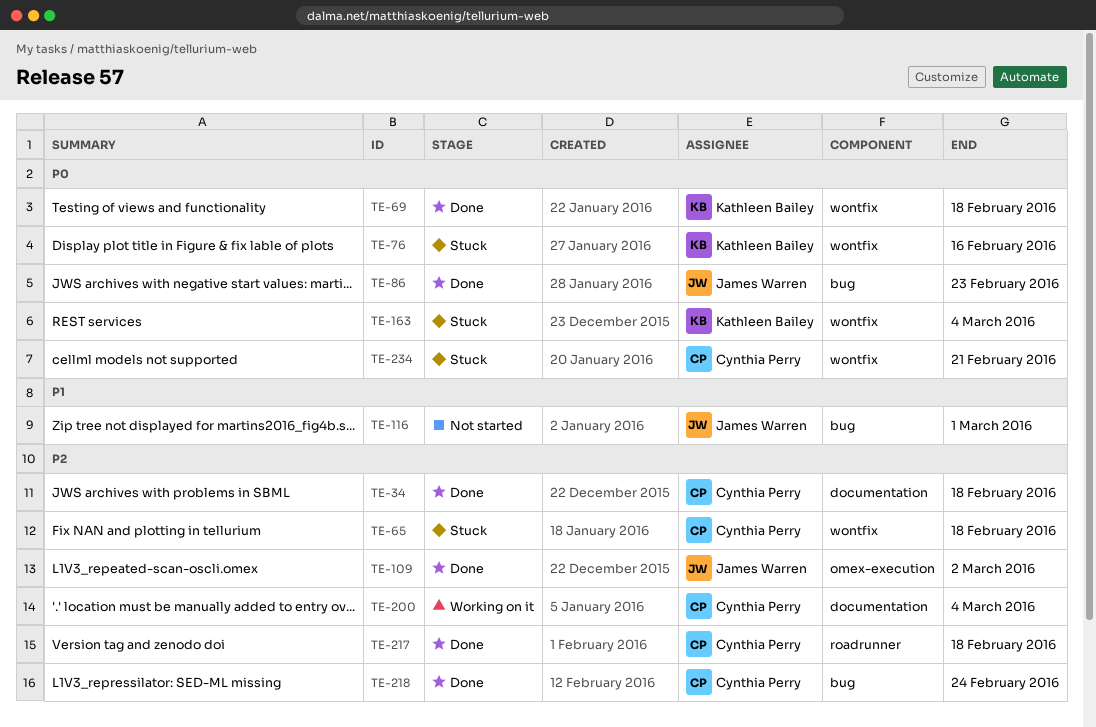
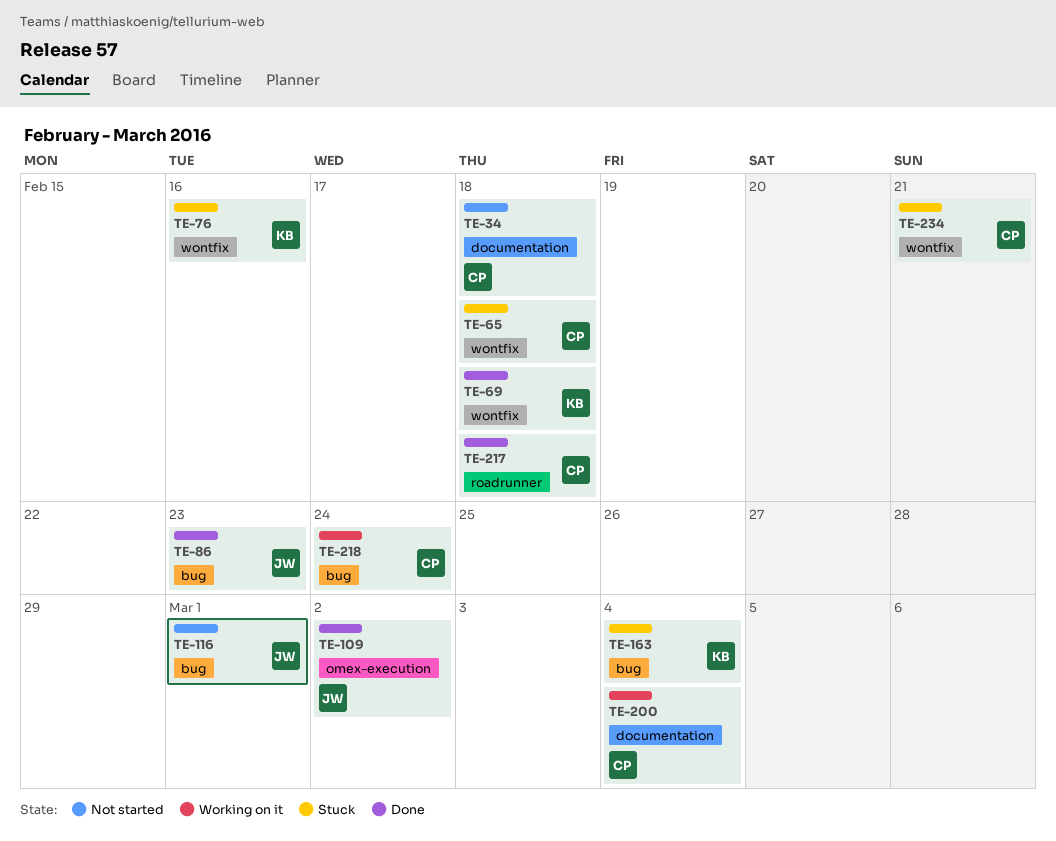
TE-34, status: Done -> Not started
TE-163, label: wontfix -> bug
TE-218, status: Done -> Working on it

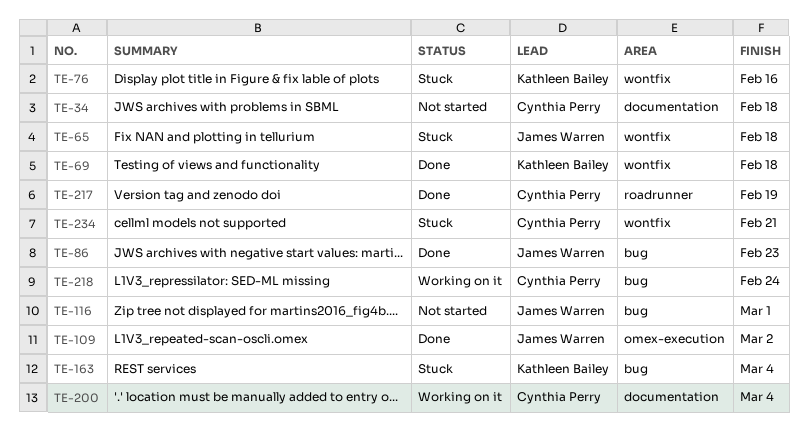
TE-65, owner: Cynthia Perry -> James Warren
TE-217, due: Feb 18 -> Feb 19

